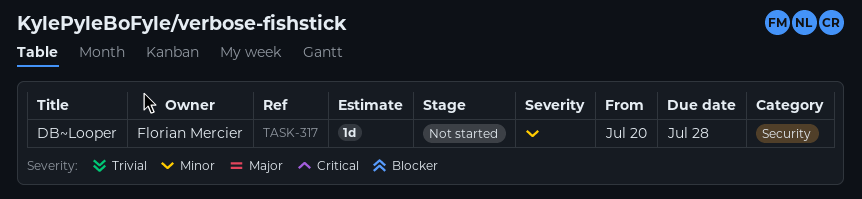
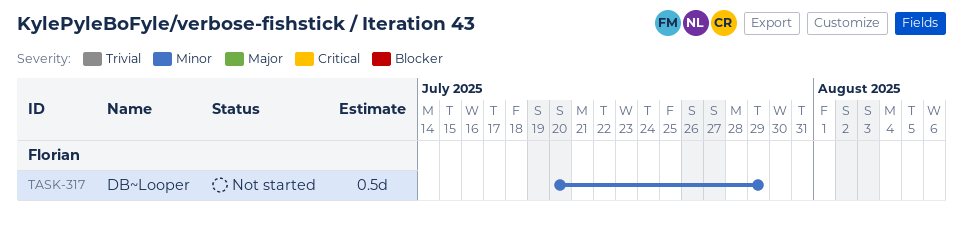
TASK-317, estimate: 1d -> 0.5d
TASK-317, due: Jul 28 -> Jul 29

